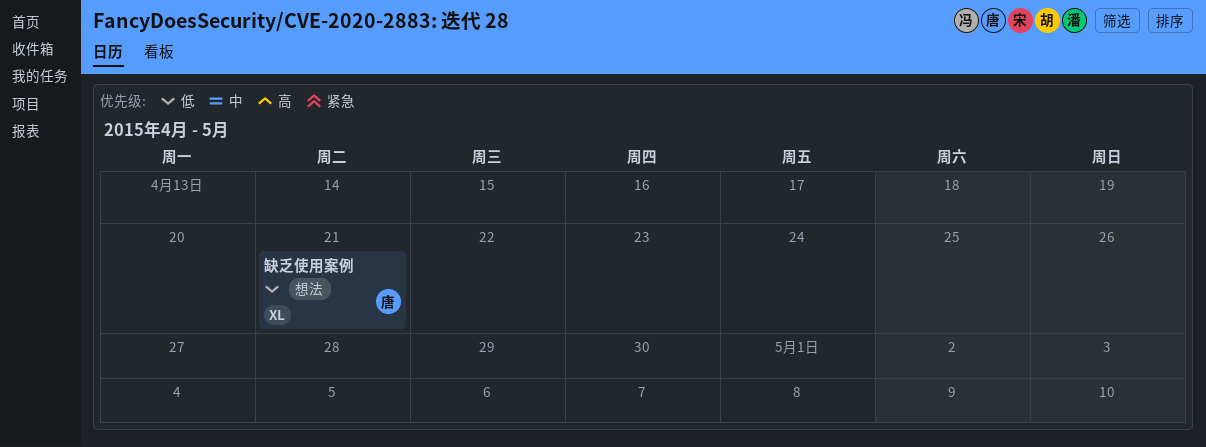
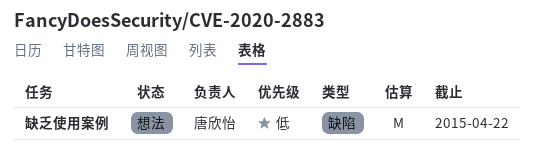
缺乏使用案例, estimate: XL -> M
缺乏使用案例, due: Apr 21 -> Apr 22

